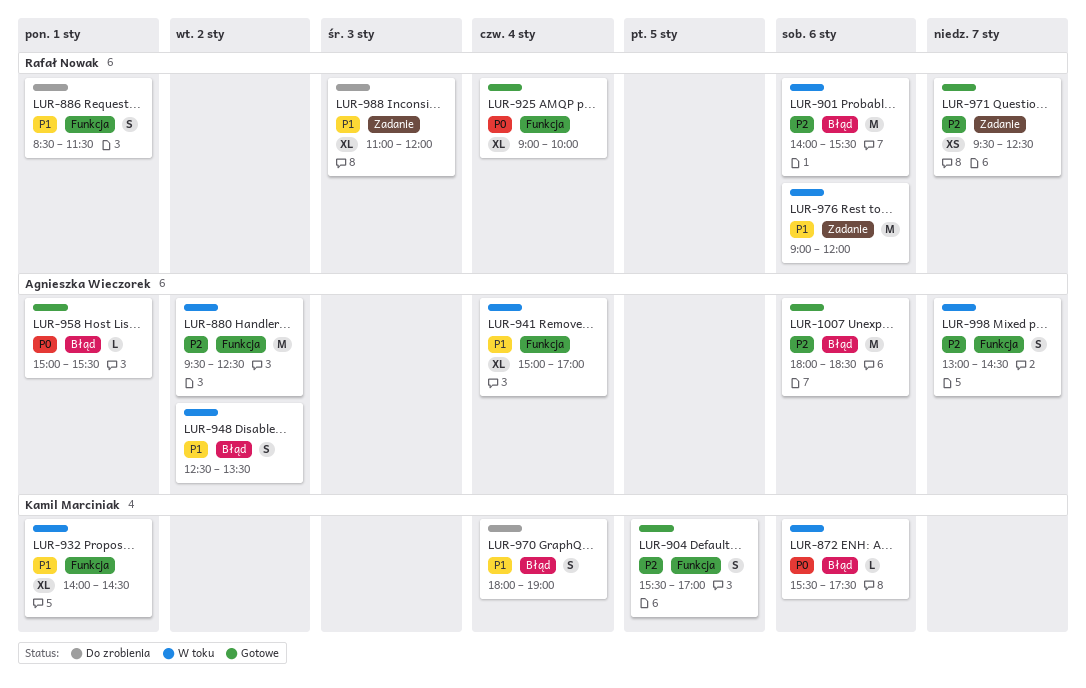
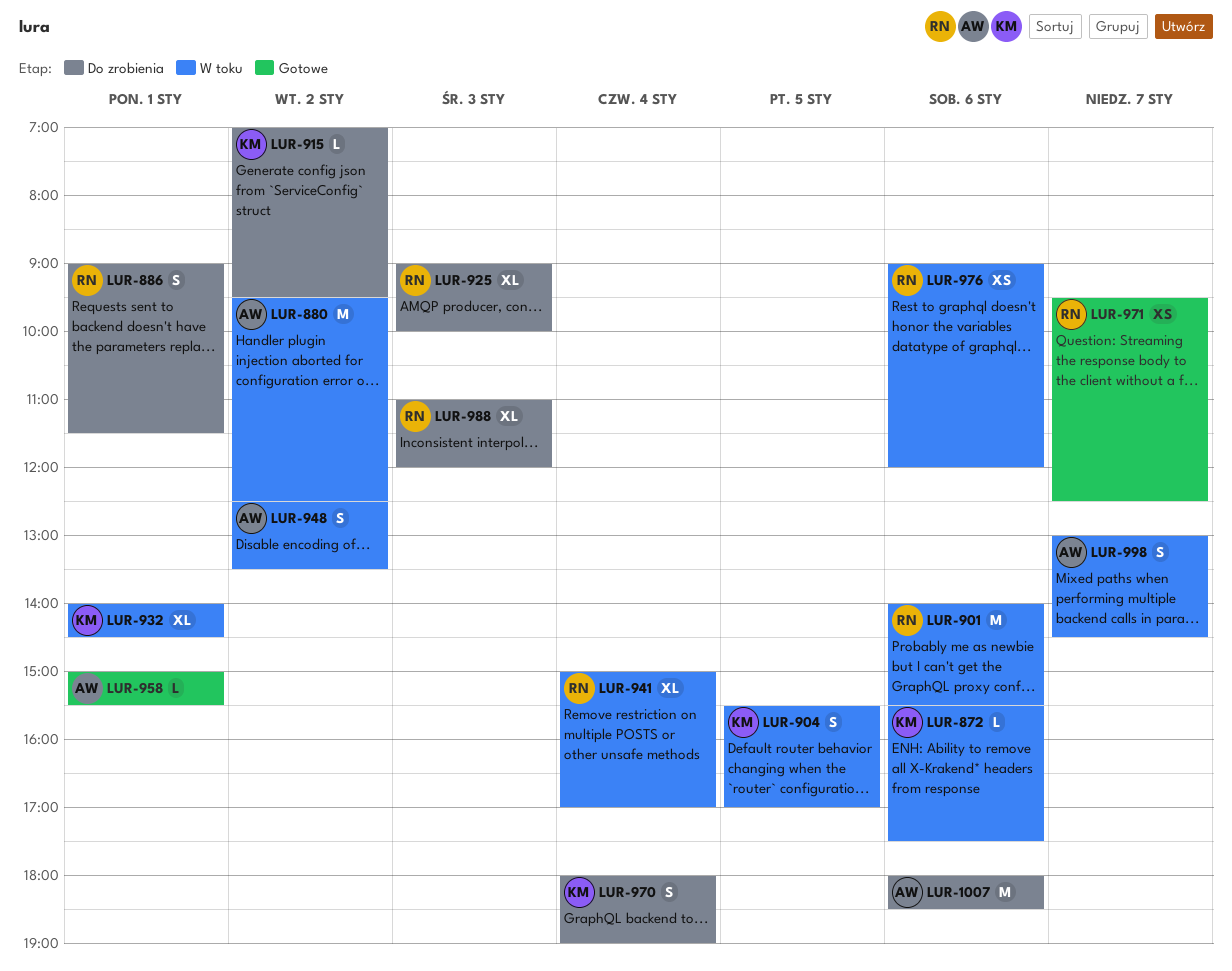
LUR-886, begins: 08:30 -> 09:00
LUR-904, status: Gotowe -> W toku
LUR-915: none -> present
LUR-925, status: Gotowe -> Do zrobienia
LUR-925, day: Jan 4 -> Jan 3
LUR-941, owner: Agnieszka Wieczorek -> Rafał Nowak
LUR-976, estimate: M -> XS
LUR-1007, status: Gotowe -> Do zrobienia

